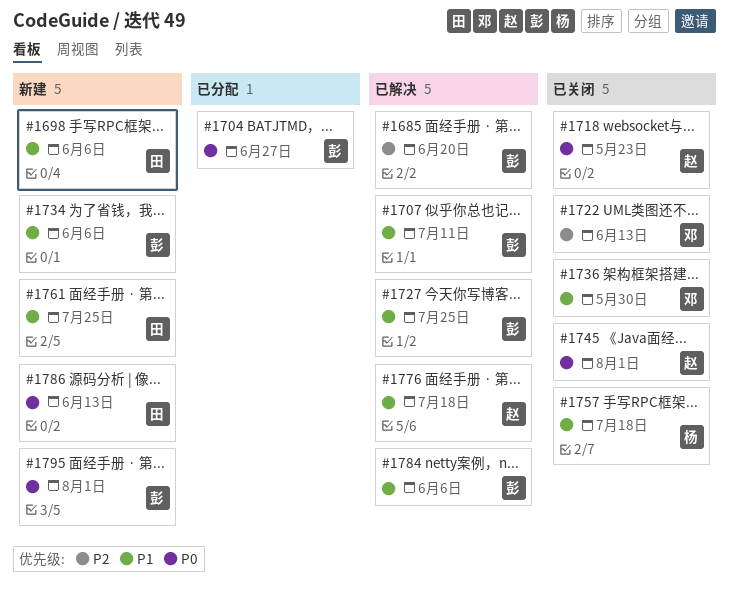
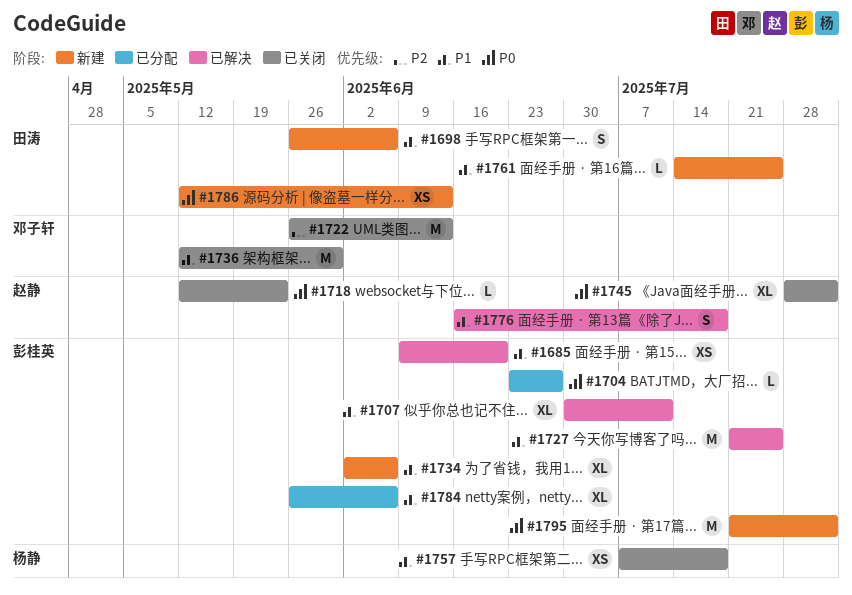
#1685, priority: P2 -> P1
#1784, status: 已解决 -> 已分配

